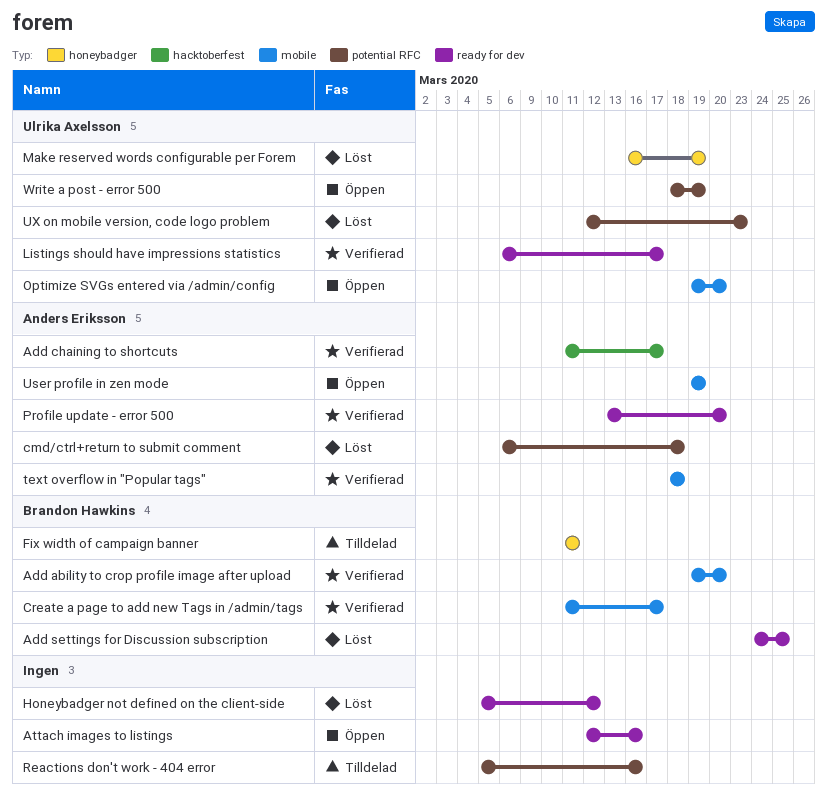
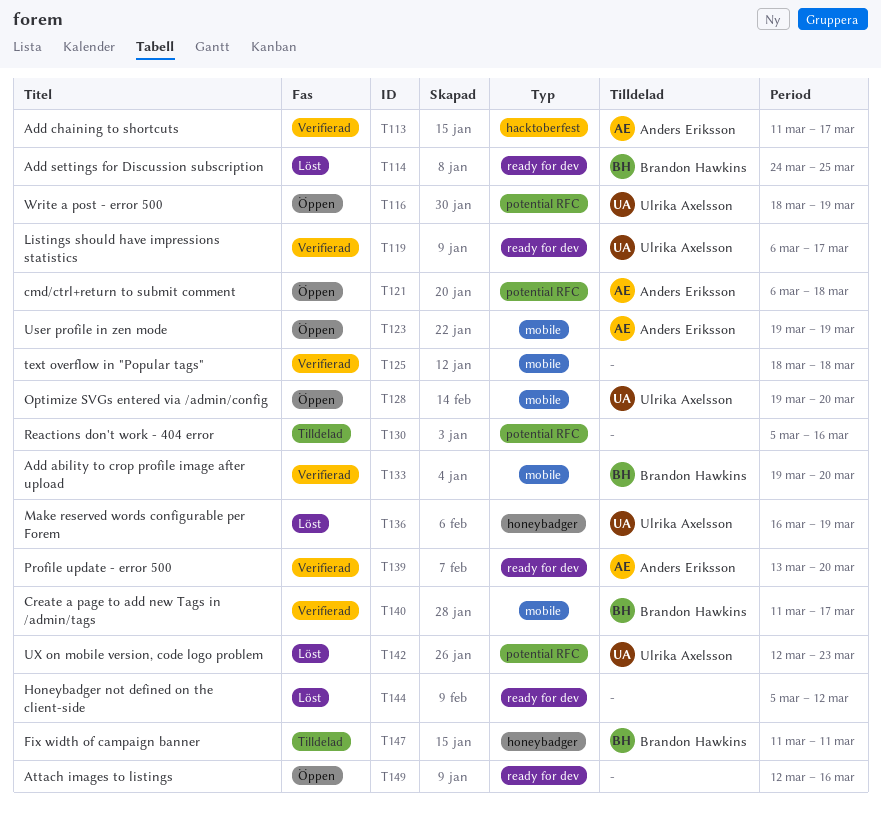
cmd/ctrl+return to submit comment, status: Löst -> Öppen
text overflow in "Popular tags", owner: Anders Eriksson -> none

